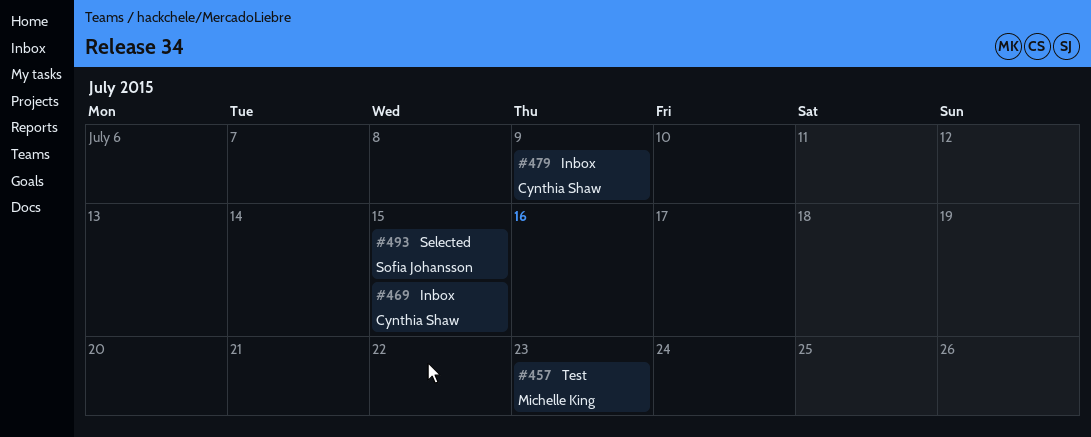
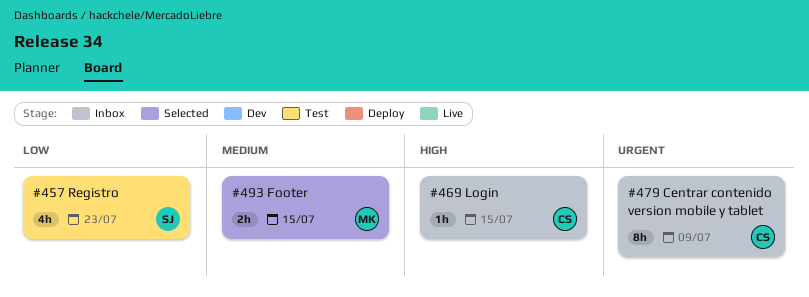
#457, owner: Michelle King -> Sofia Johansson
#493, owner: Sofia Johansson -> Michelle King

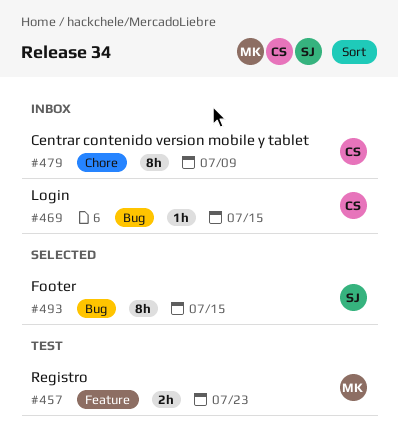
#457, owner: SJ -> MK
#457, estimate: 4h -> 2h
#493, owner: MK -> SJ
#493, estimate: 2h -> 8h

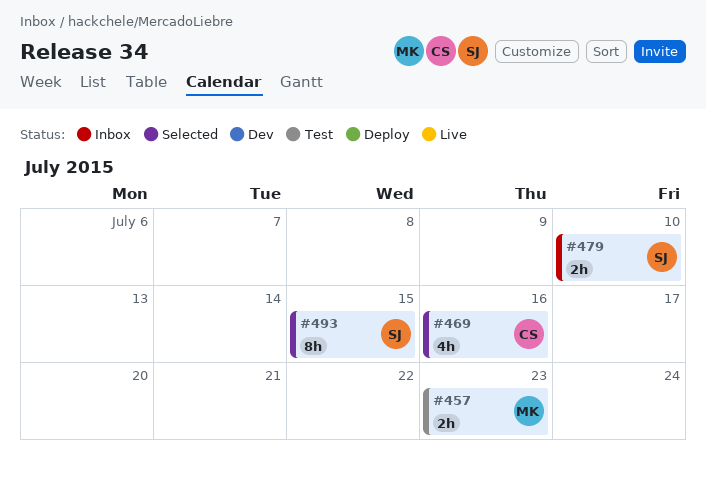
#469, status: Inbox -> Selected
#469, estimate: 1h -> 4h
#469, due: Jul 15 -> Jul 16
#479, owner: CS -> SJ
#479, estimate: 8h -> 2h
#479, due: Jul 9 -> Jul 10

